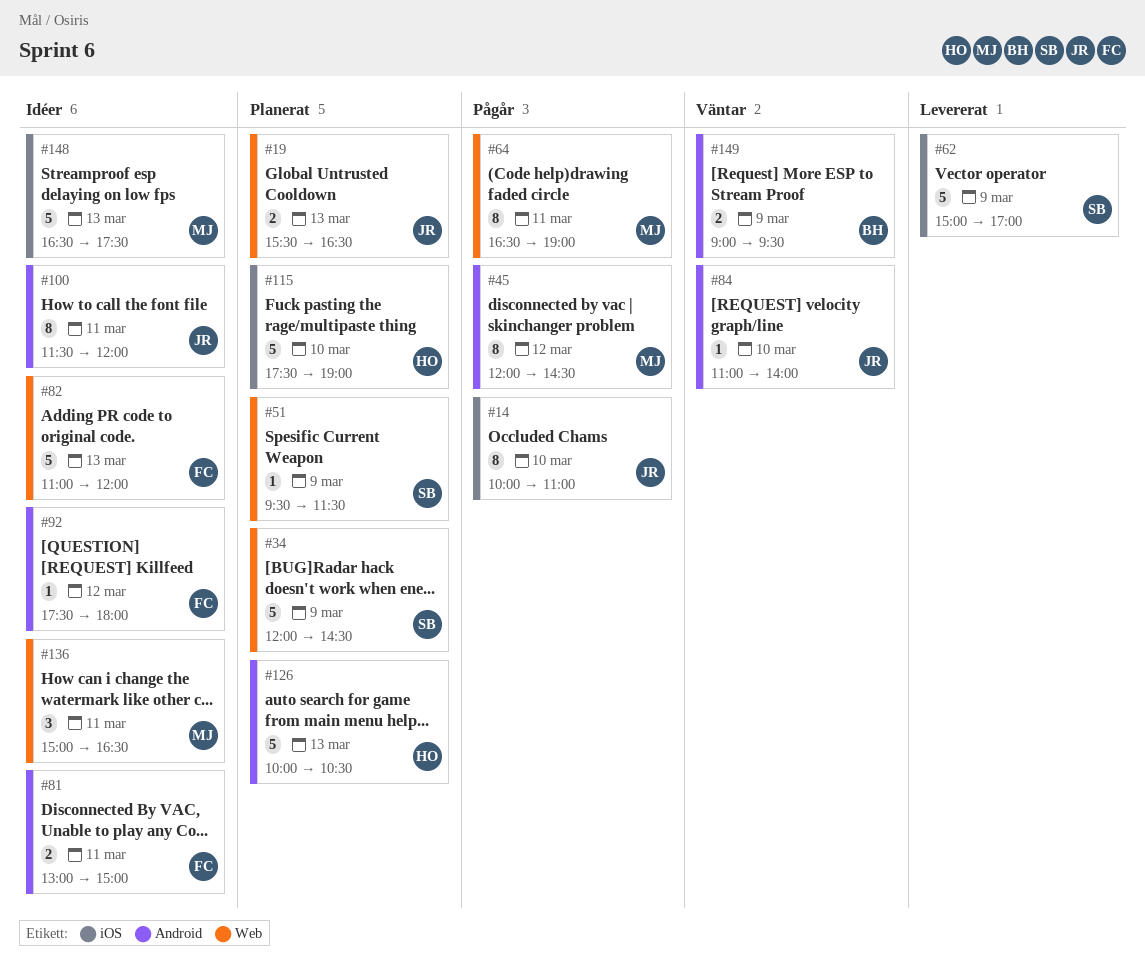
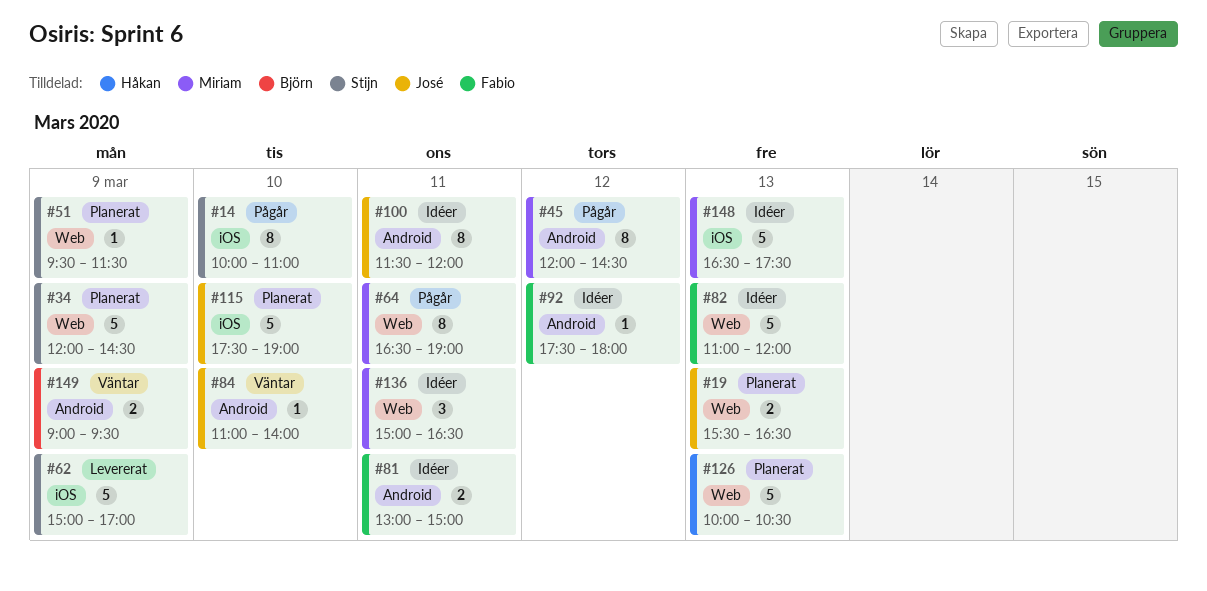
#14, owner: José -> Stijn
#115, owner: Håkan -> José
#126, label: Android -> Web

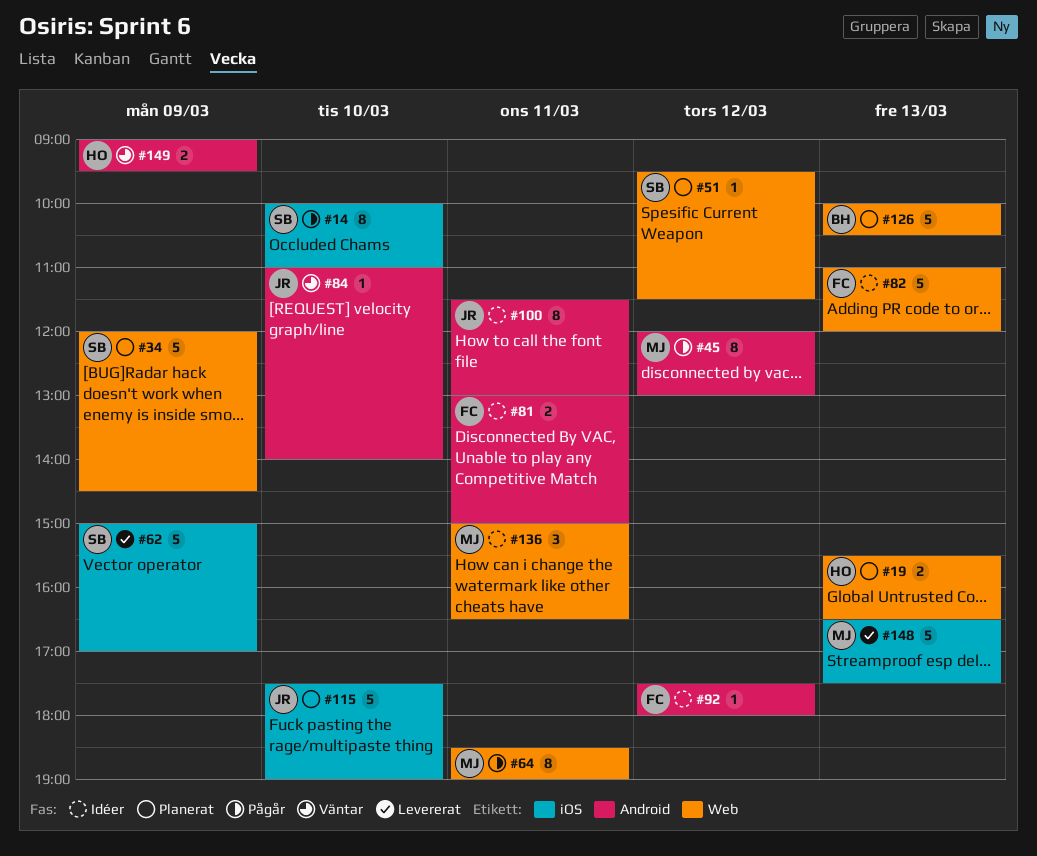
#19, owner: José -> Håkan
#45, ends: 14:30 -> 13:00
#51, day: Mar 9 -> Mar 12
#64, begins: 16:30 -> 18:30
#100, ends: 12:00 -> 13:00
#126, owner: Håkan -> Björn
#148, status: Idéer -> Levererat
#149, owner: Björn -> Håkan

